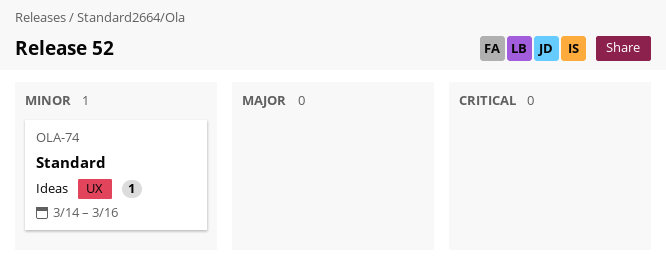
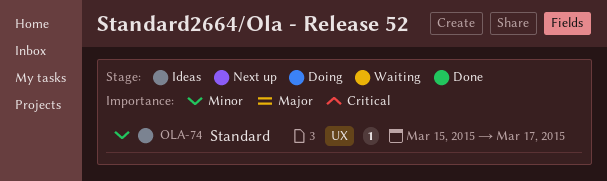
OLA-74, start: Mar 14 -> Mar 15
OLA-74, due: Mar 16 -> Mar 17

